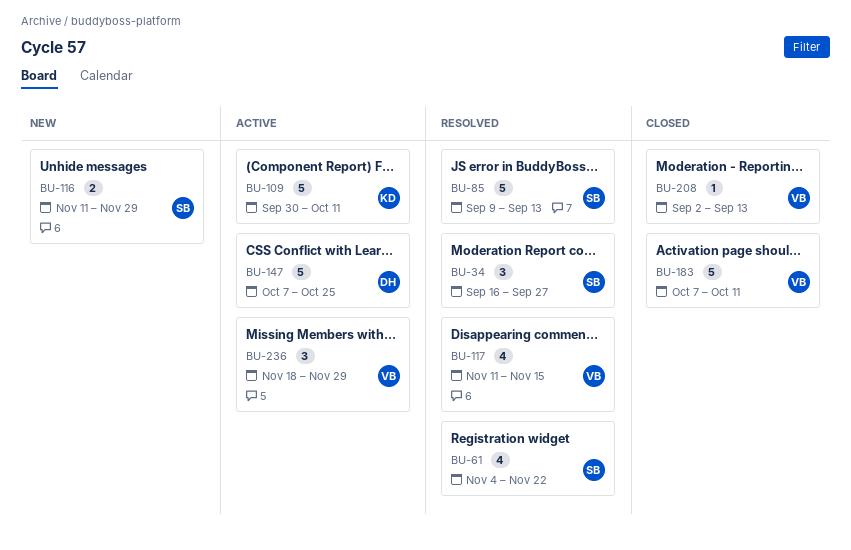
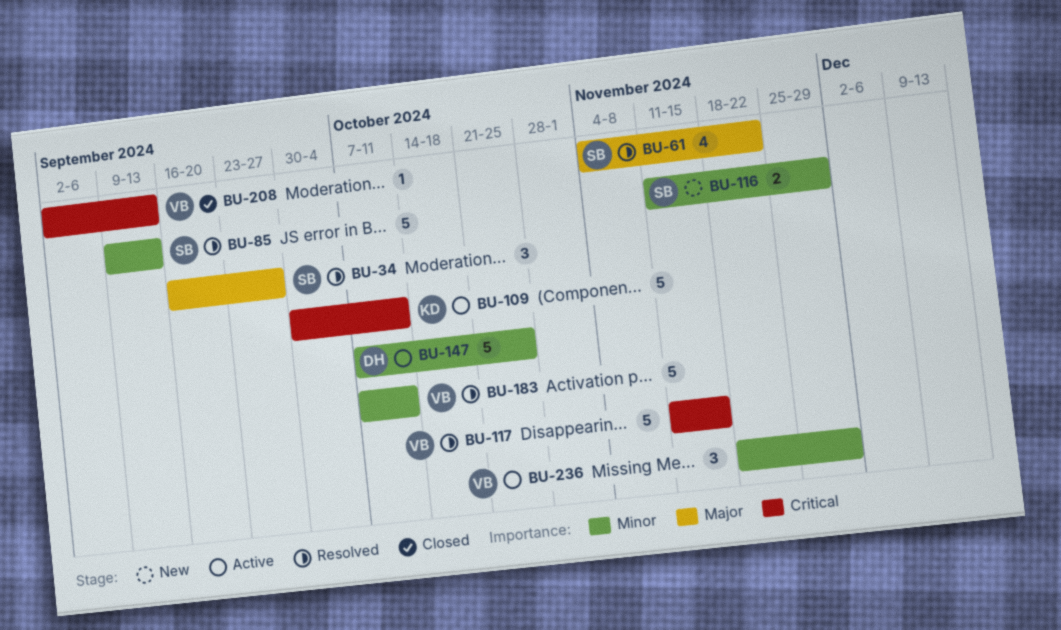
BU-117, estimate: 4 -> 5
BU-183, status: Closed -> Resolved

